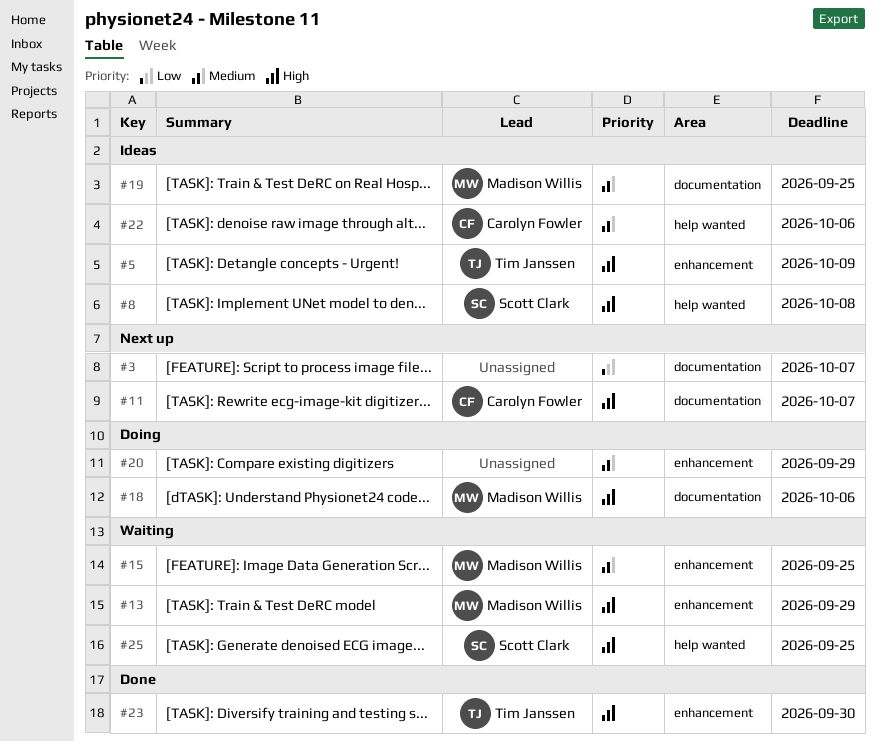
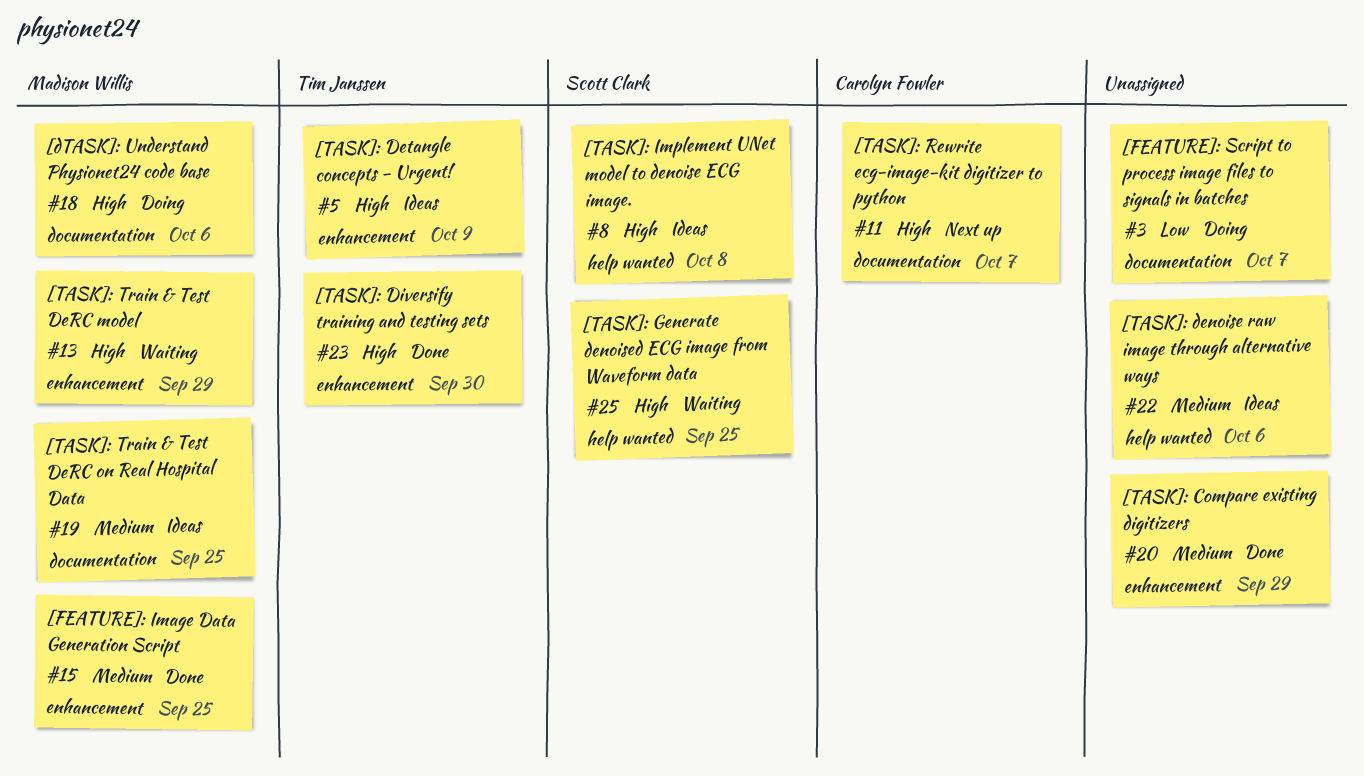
#3, status: Next up -> Doing
#15, status: Waiting -> Done
#20, status: Doing -> Done
#22, owner: Carolyn Fowler -> none

